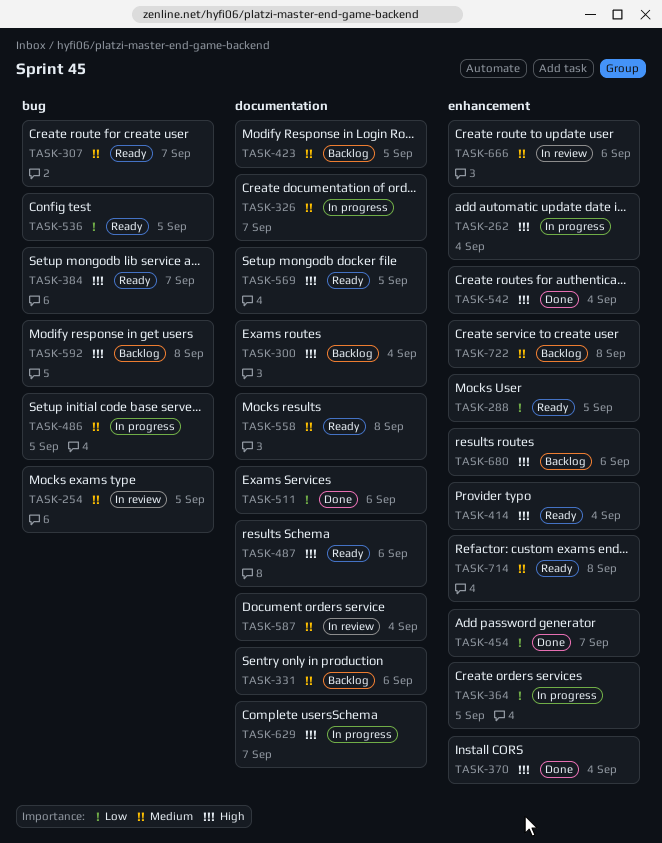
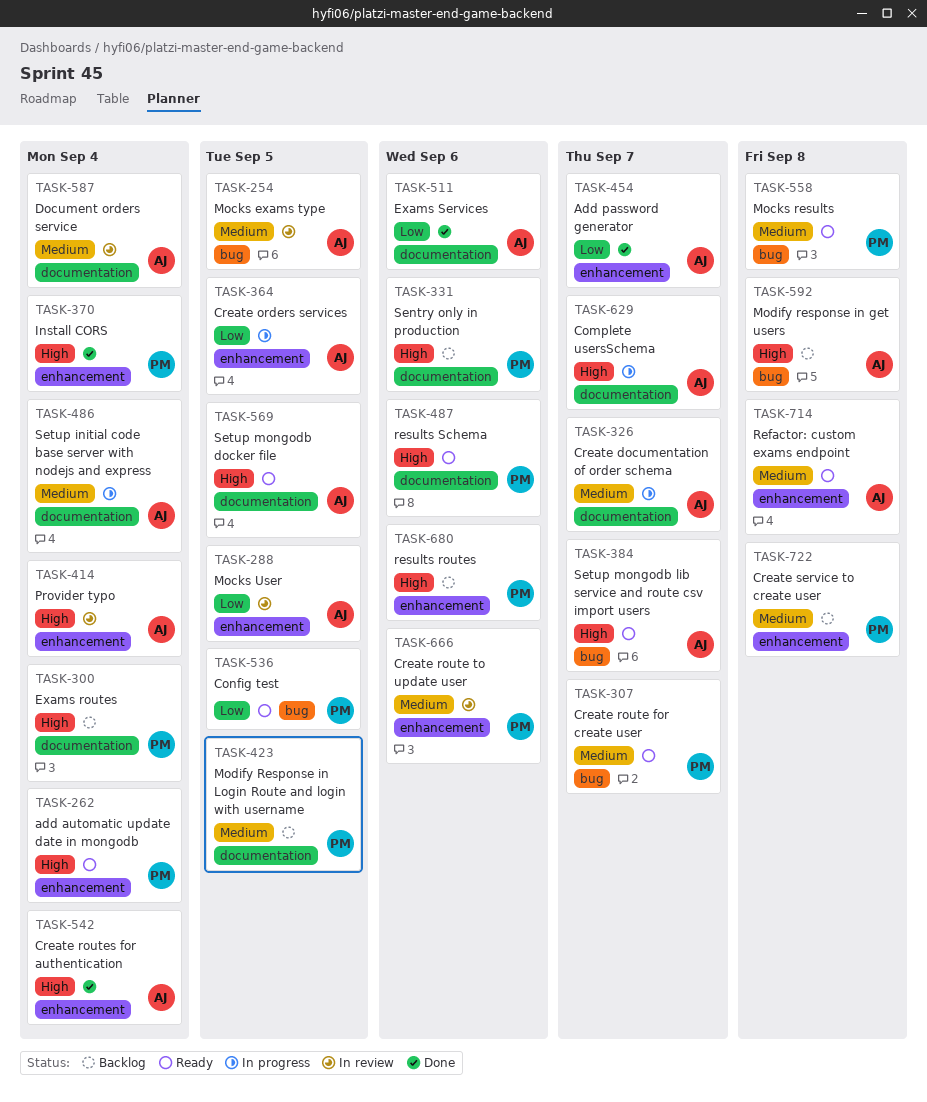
TASK-262, status: In progress -> Ready
TASK-288, status: Ready -> In review
TASK-331, priority: Medium -> High
TASK-414, status: Ready -> In review
TASK-486, label: bug -> documentation
TASK-486, due: Sep 5 -> Sep 4
TASK-558, label: documentation -> bug

